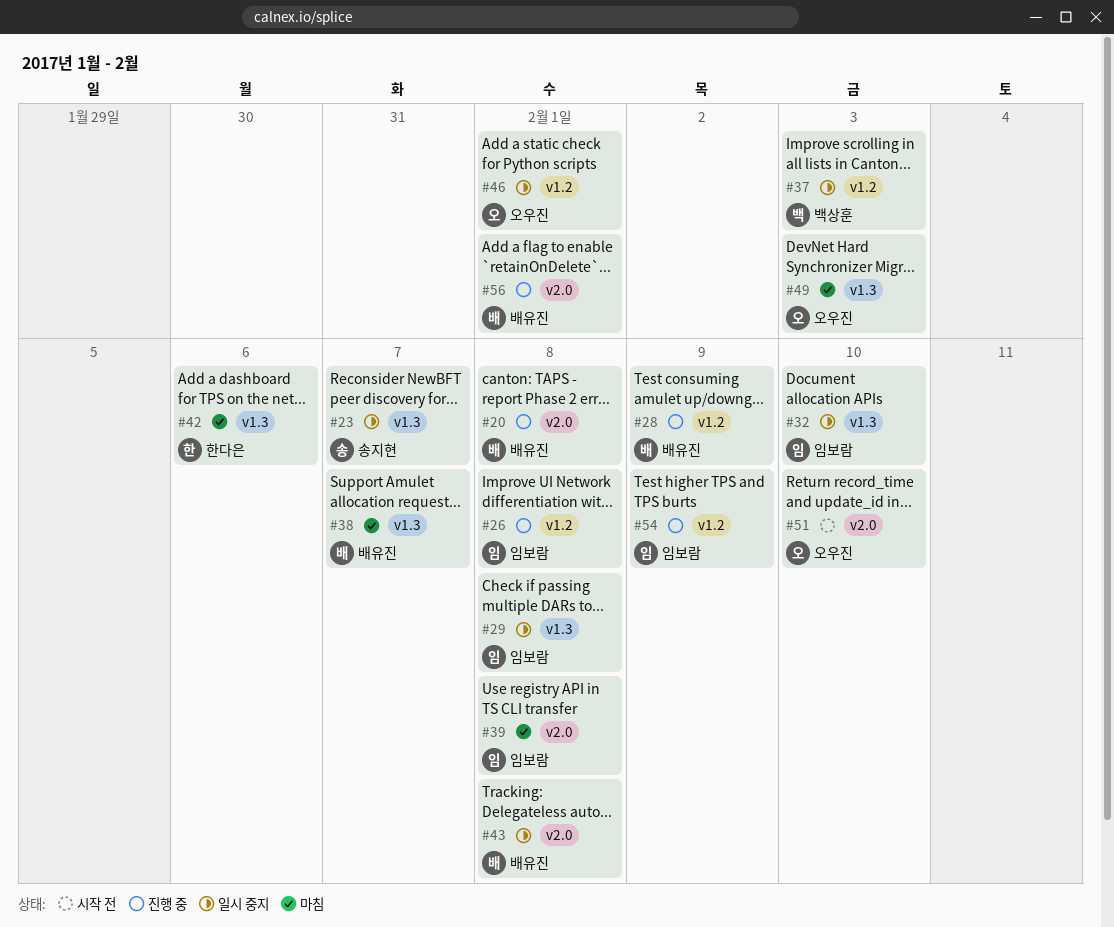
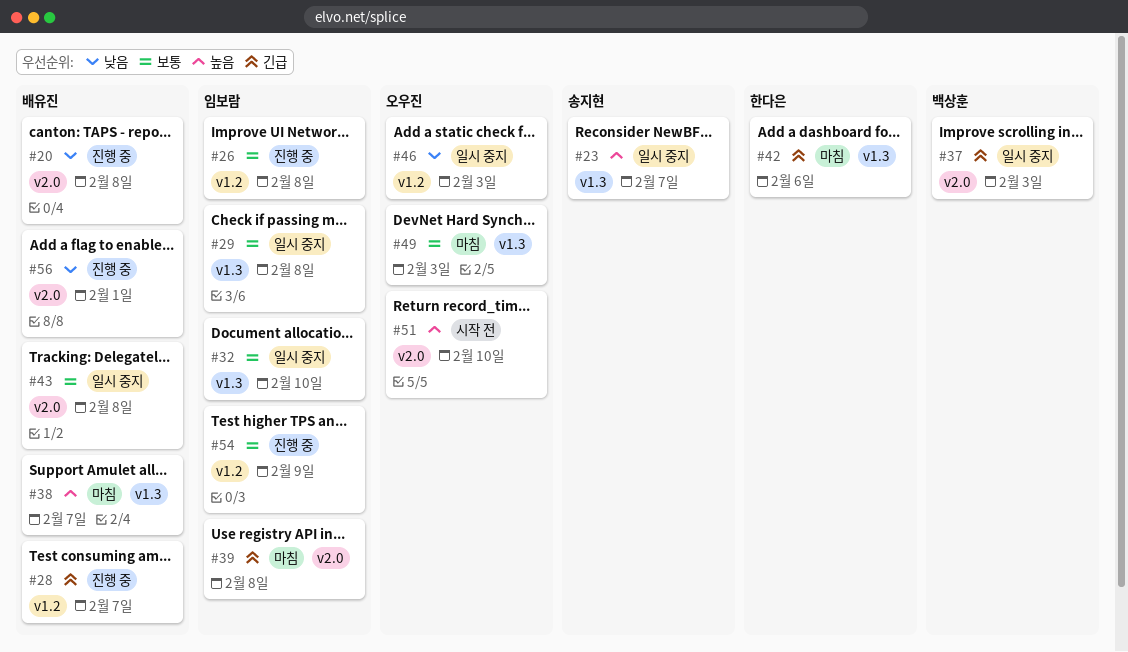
#28, due: Feb 9 -> Feb 7
#37, label: v1.2 -> v2.0
#46, due: Feb 1 -> Feb 3

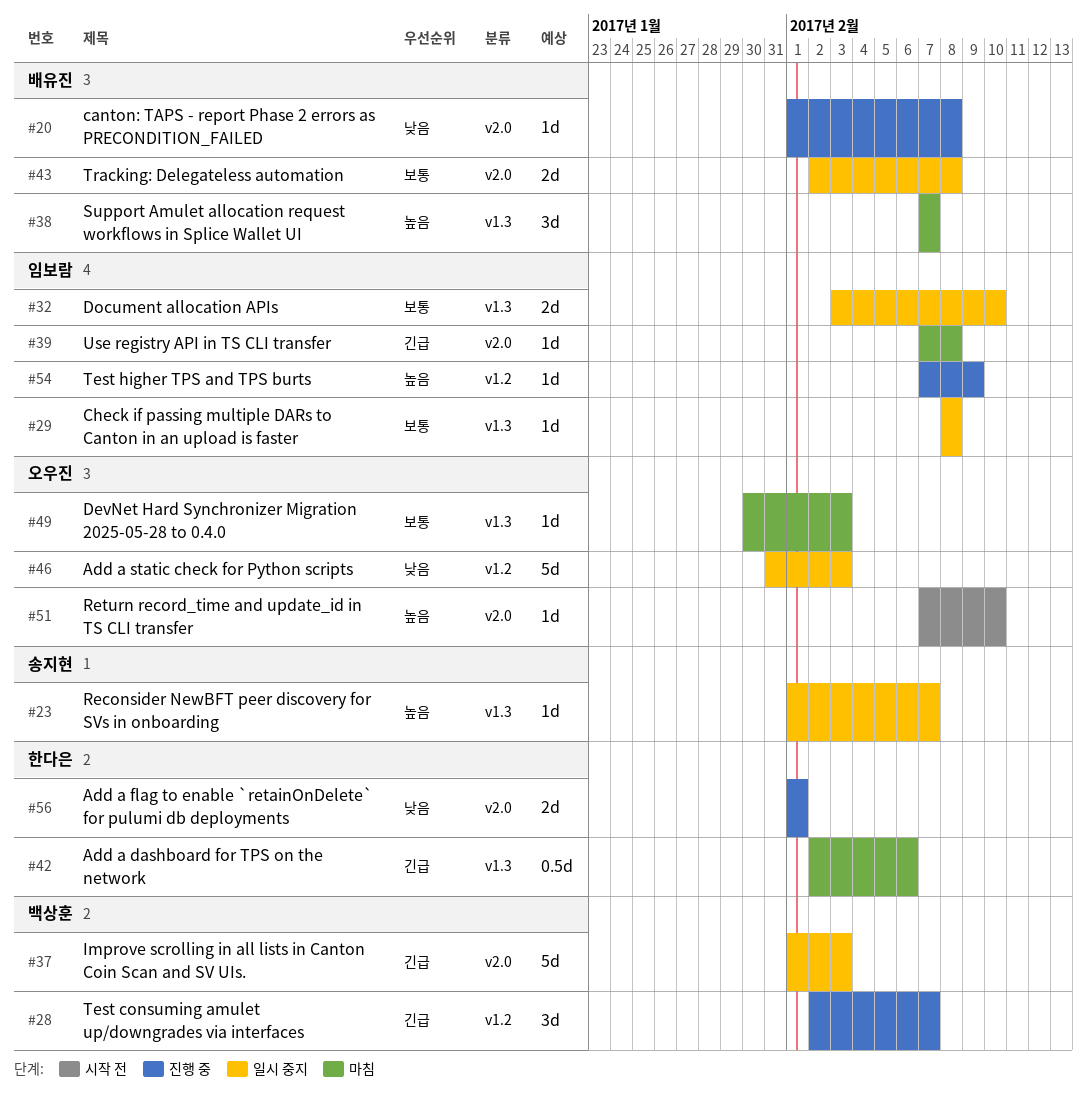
#26: present -> none
#28, owner: 배유진 -> 백상훈
#54, priority: 보통 -> 높음
#56, owner: 배유진 -> 한다은

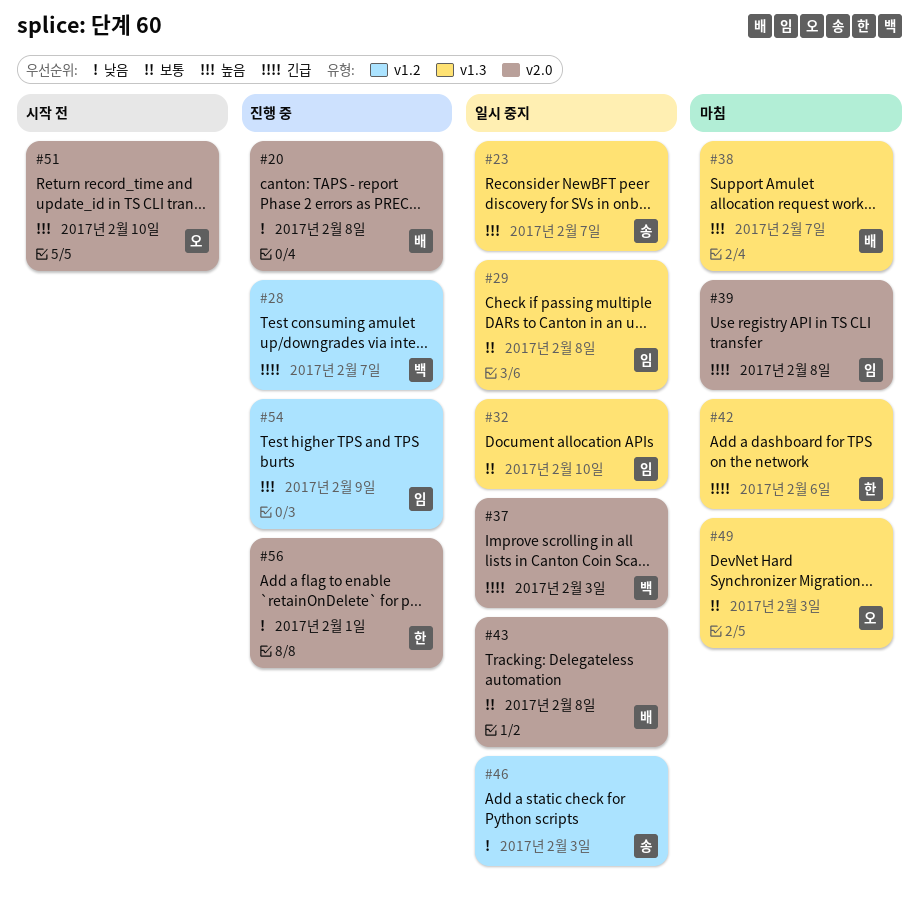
#46, owner: 오우진 -> 송지현

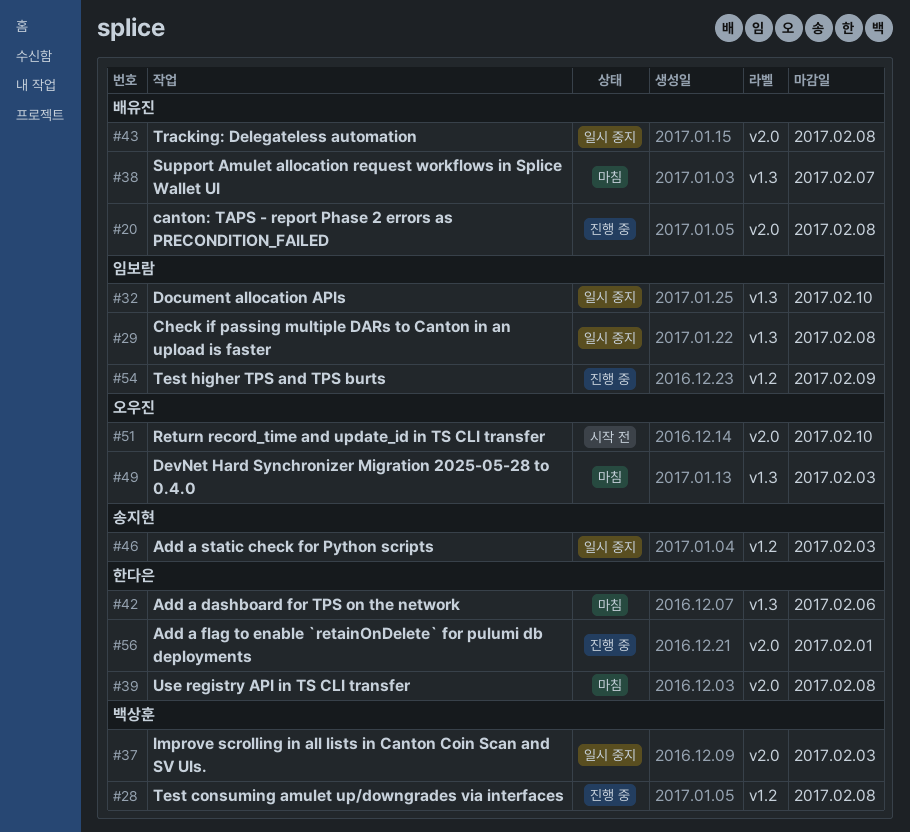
#23: present -> none
#28, due: Feb 7 -> Feb 8
#39, owner: 임보람 -> 한다은

